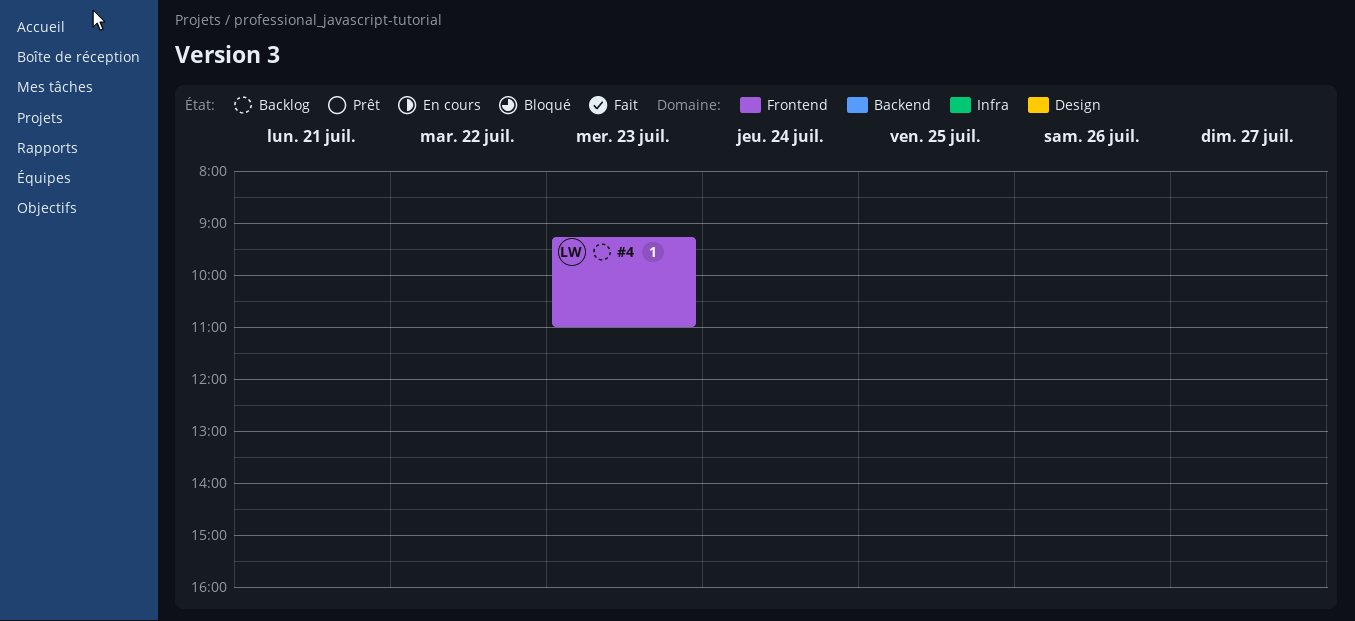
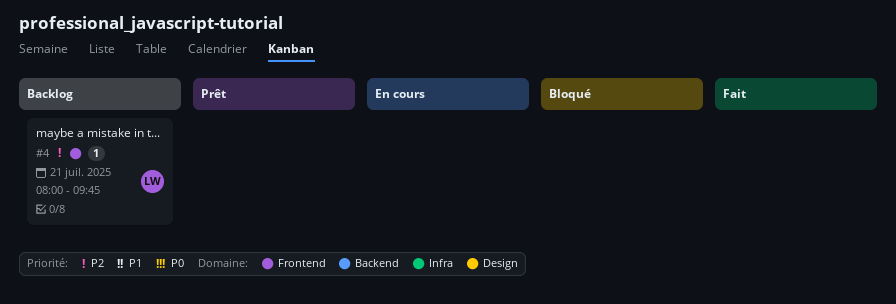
#4, day: Jul 23 -> Jul 21
#4, begins: 09:15 -> 08:00
#4, ends: 11:00 -> 09:45

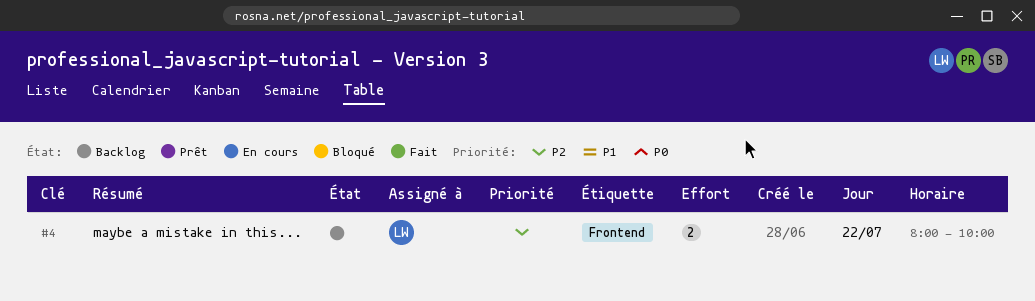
#4, estimate: 1 -> 2
#4, day: Jul 21 -> Jul 22
#4, ends: 09:45 -> 10:00

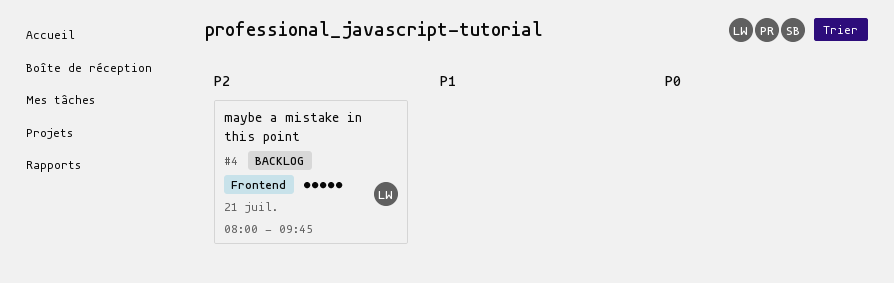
#4, estimate: 2 -> 5
#4, day: Jul 22 -> Jul 21
#4, ends: 10:00 -> 09:45

